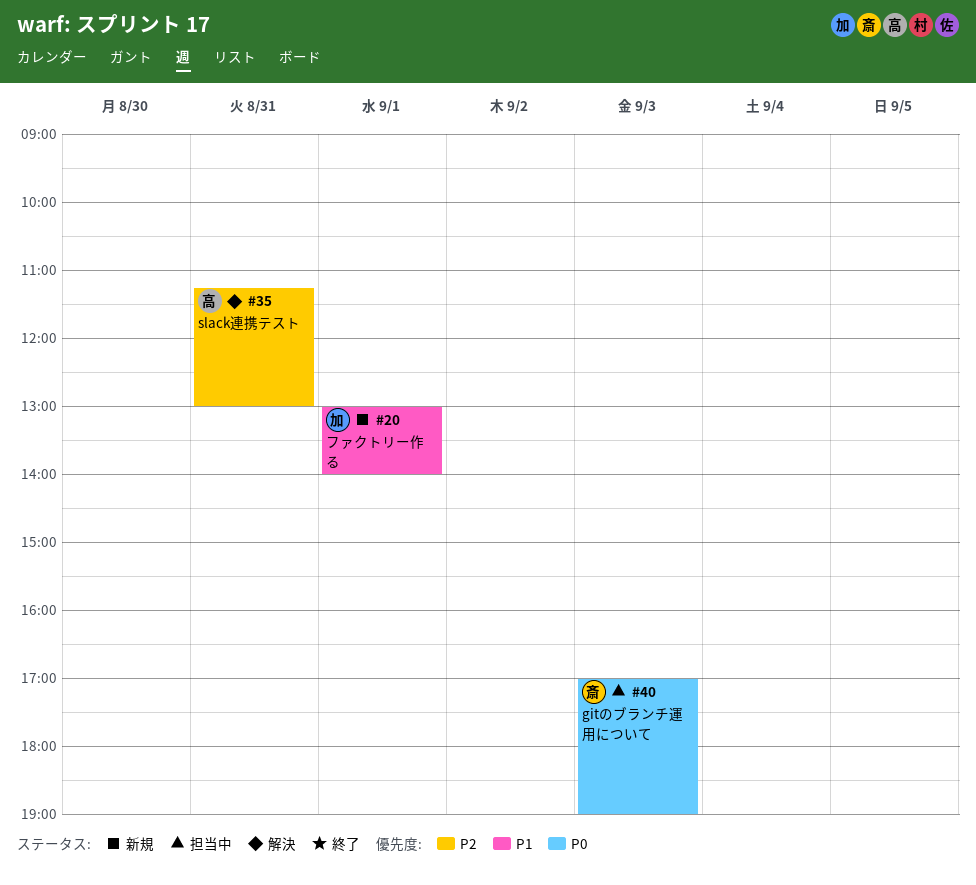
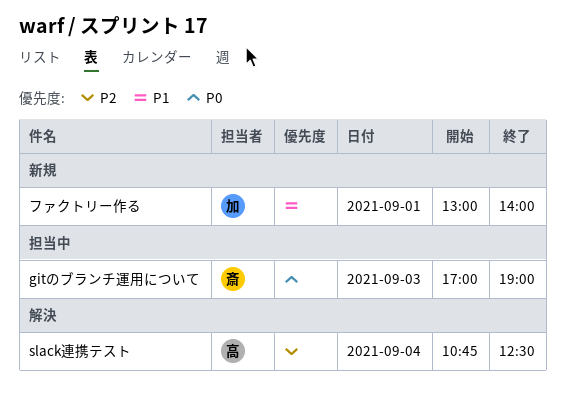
slack連携テスト, day: Aug 31 -> Sep 4
slack連携テスト, begins: 11:15 -> 10:45
slack連携テスト, ends: 13:00 -> 12:30

